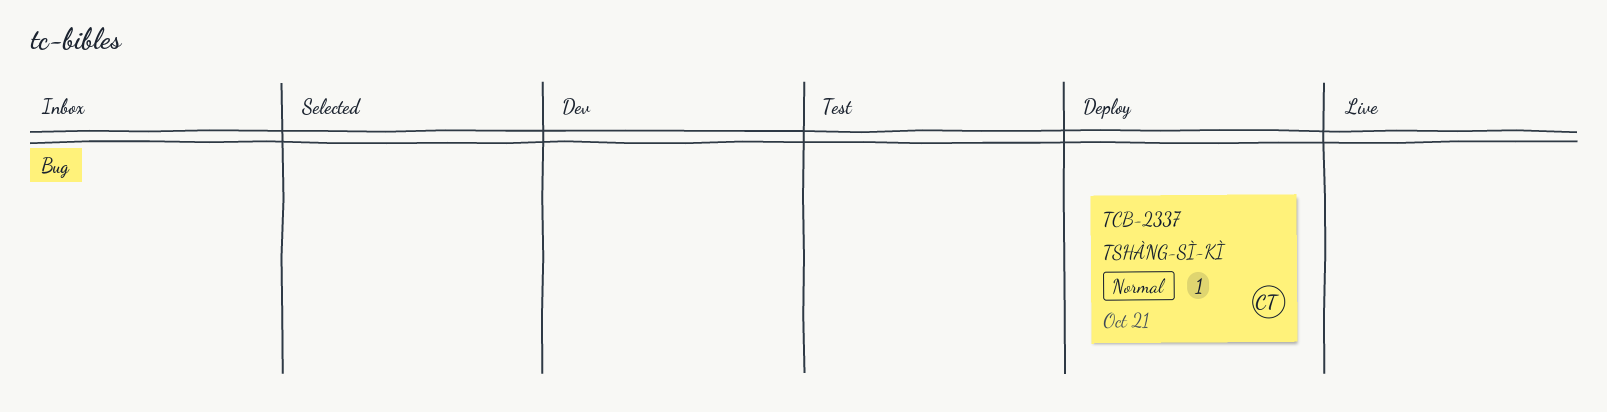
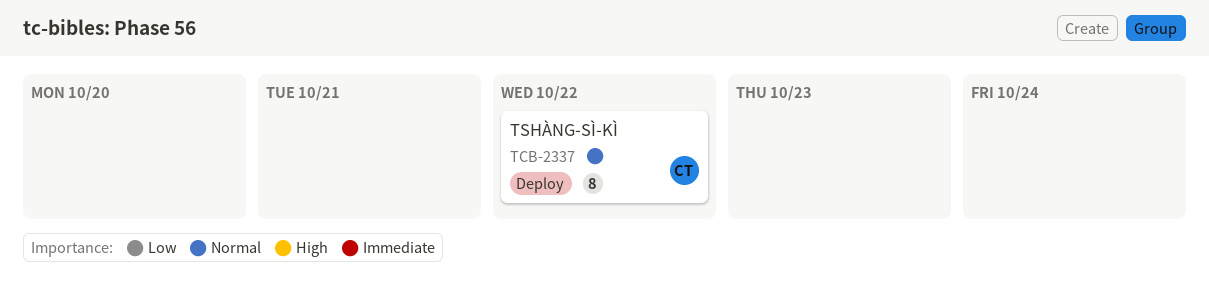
TCB-2337, estimate: 1 -> 8
TCB-2337, due: Oct 21 -> Oct 22

